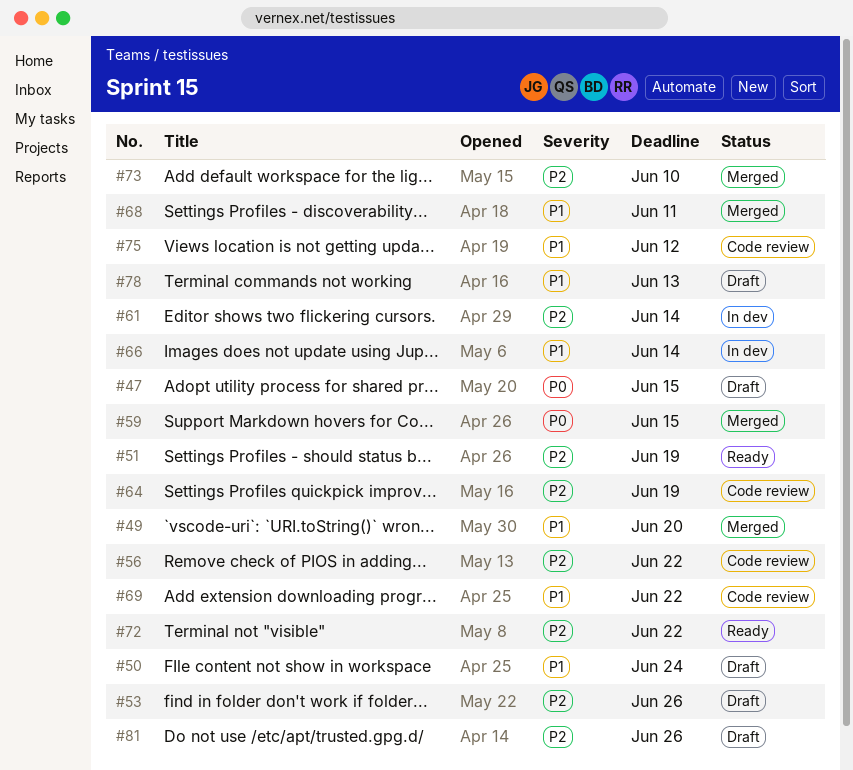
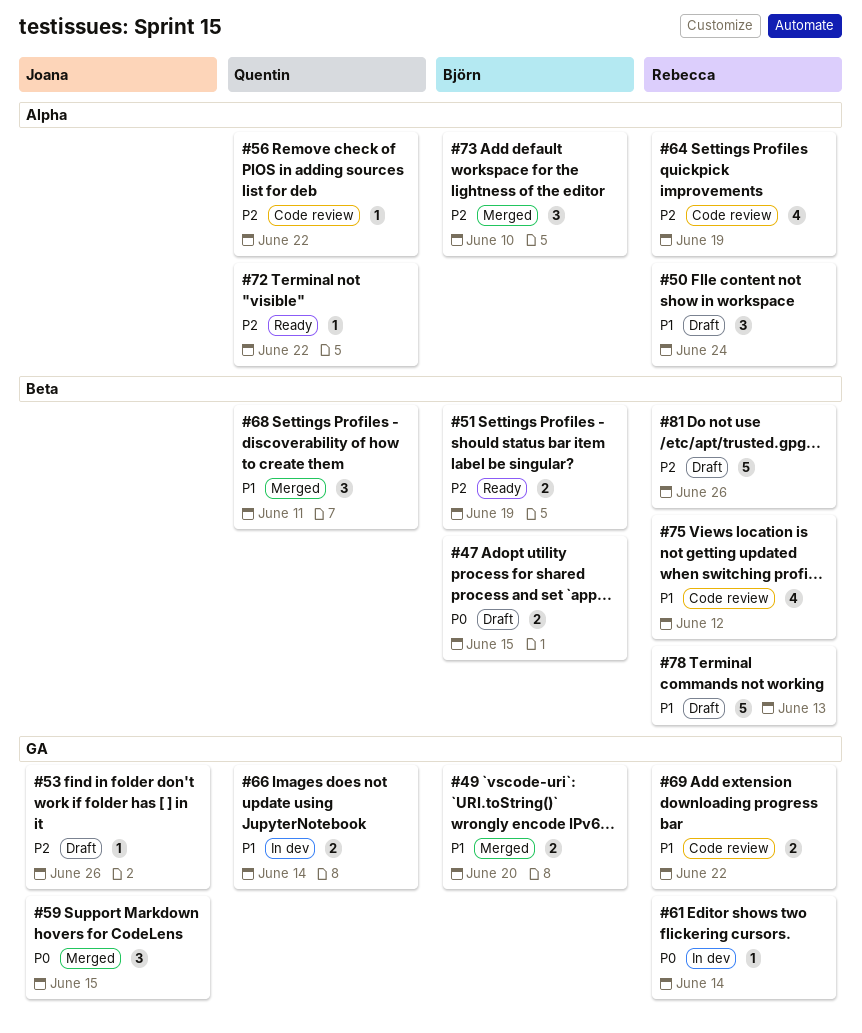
#61, priority: P2 -> P0

